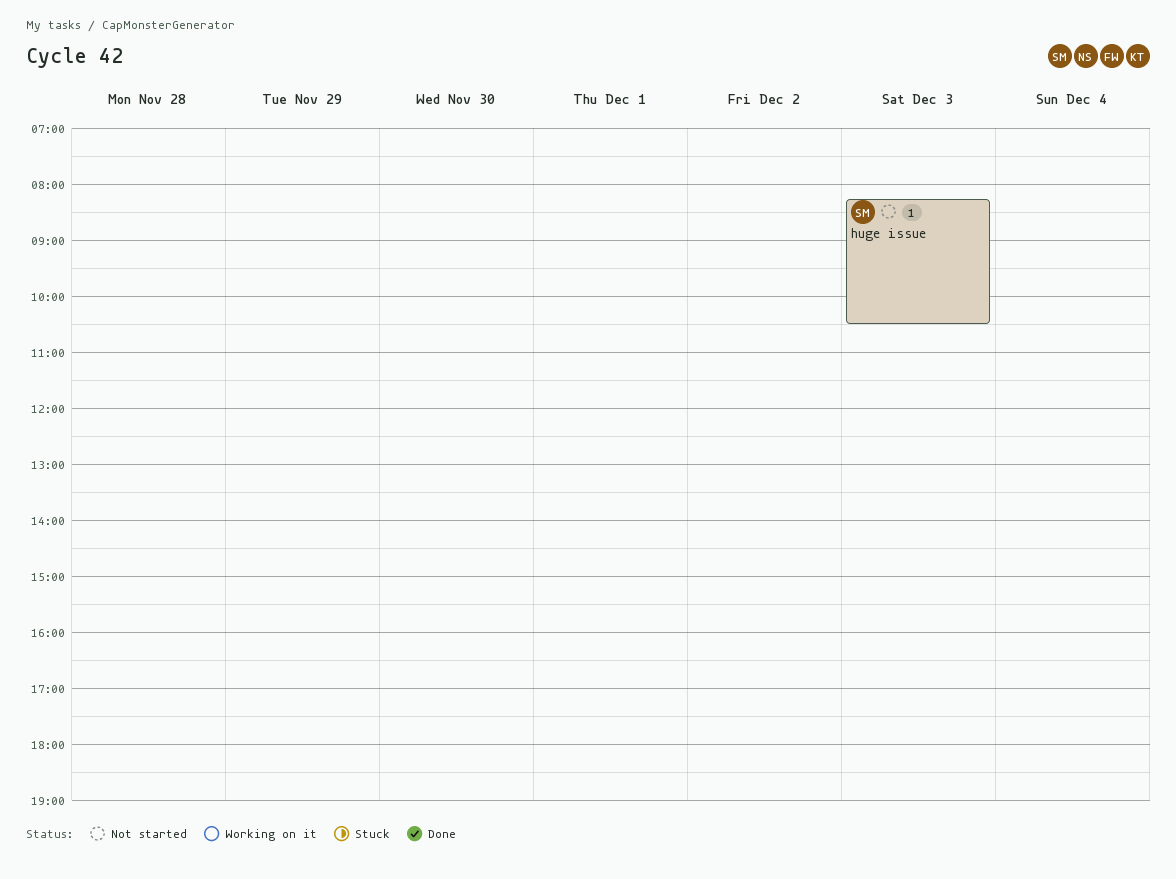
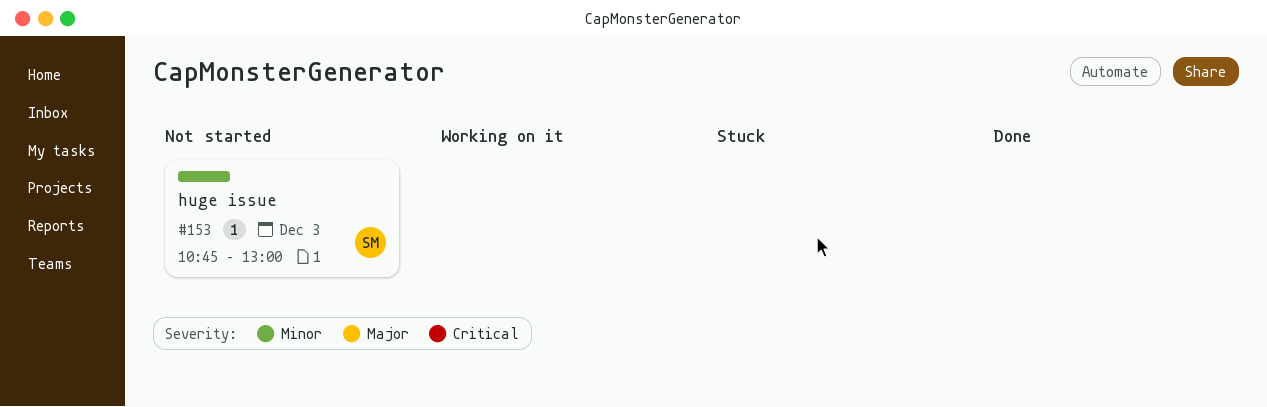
huge issue, begins: 08:15 -> 10:45
huge issue, ends: 10:30 -> 13:00

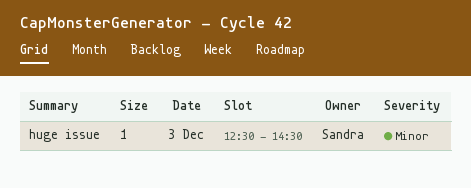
huge issue, begins: 10:45 -> 12:30
huge issue, ends: 13:00 -> 14:30

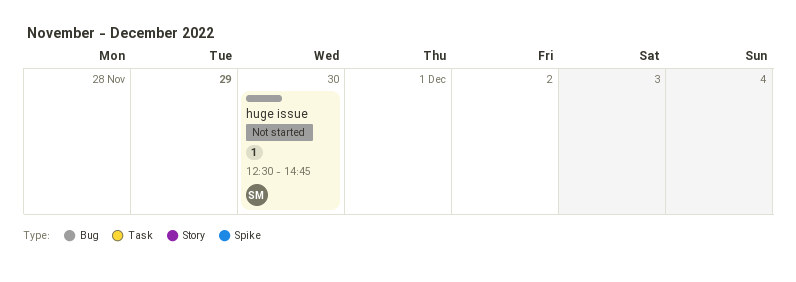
huge issue, day: Dec 3 -> Nov 30
huge issue, ends: 14:30 -> 14:45

